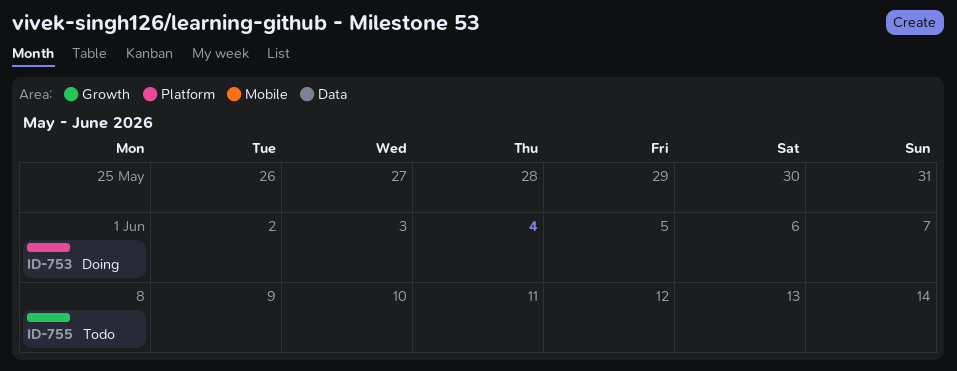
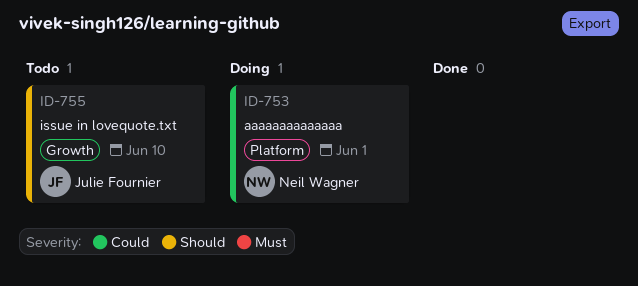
ID-755, due: Jun 8 -> Jun 10

